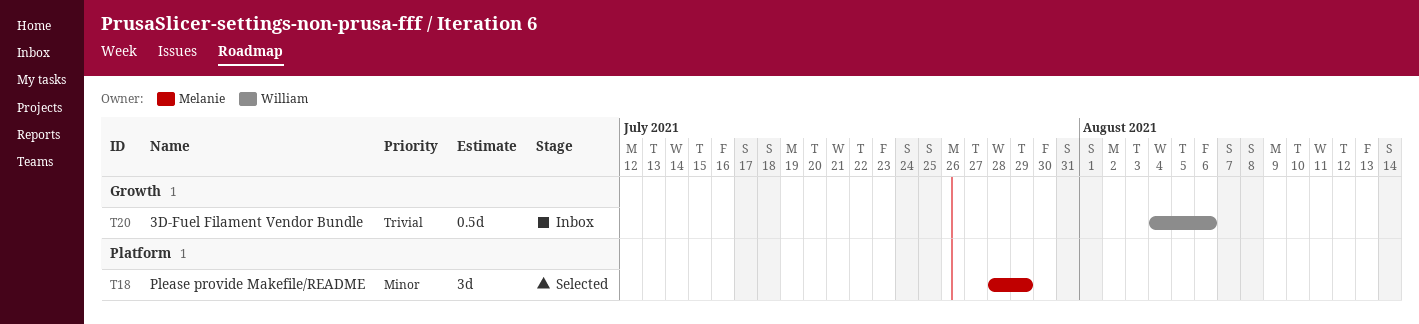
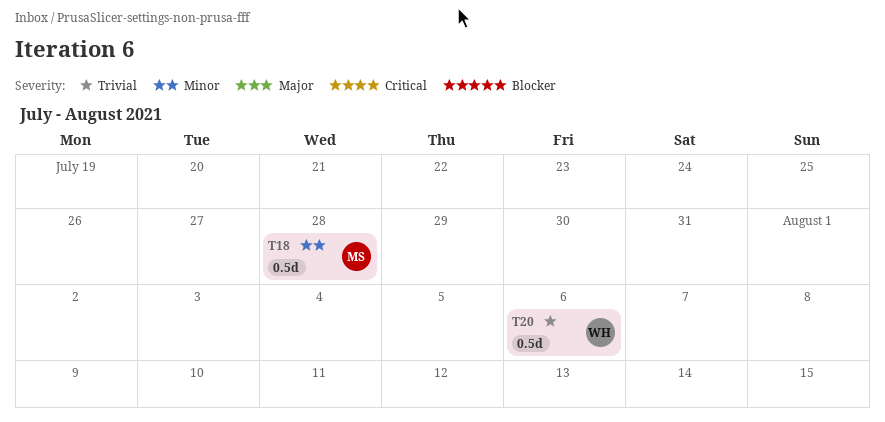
T18, estimate: 3d -> 0.5d
T18, due: Jul 29 -> Jul 28

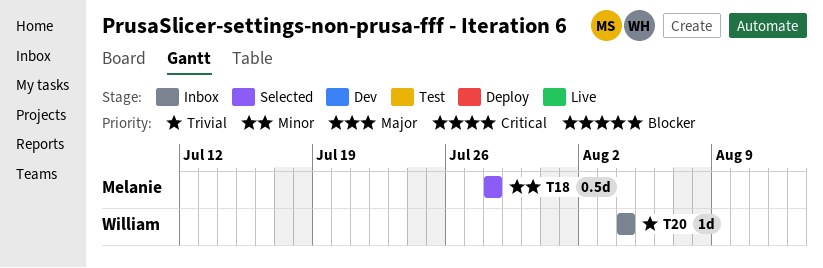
T20, estimate: 0.5d -> 1d
T20, due: Aug 6 -> Aug 4

